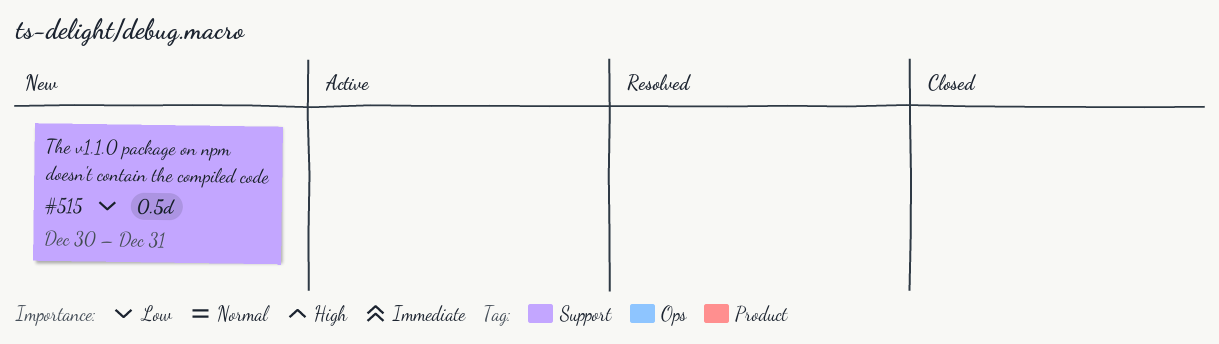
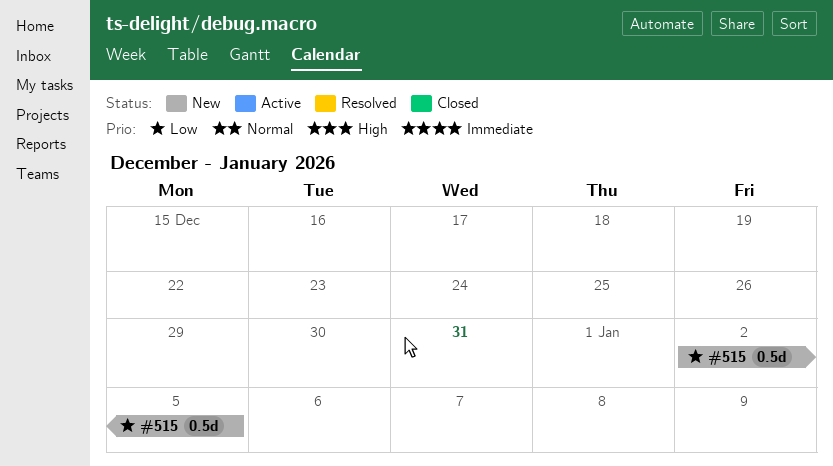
#515, start: Dec 30 -> Jan 2
#515, due: Dec 31 -> Jan 5

